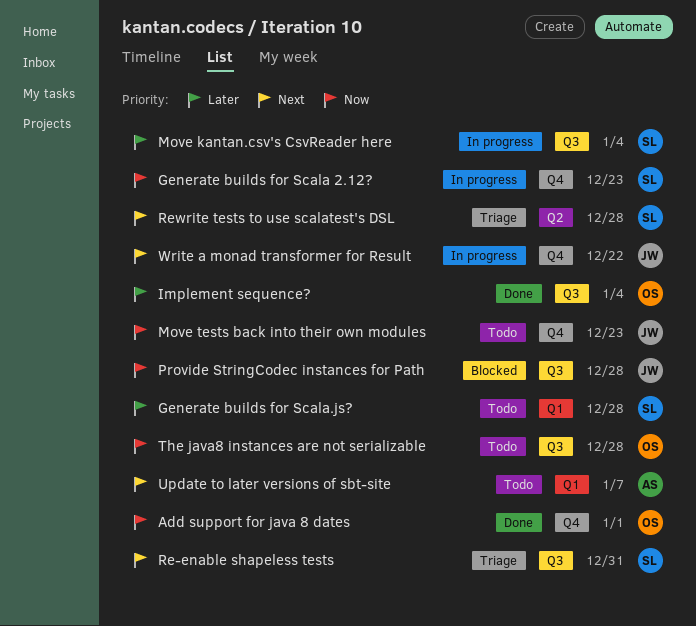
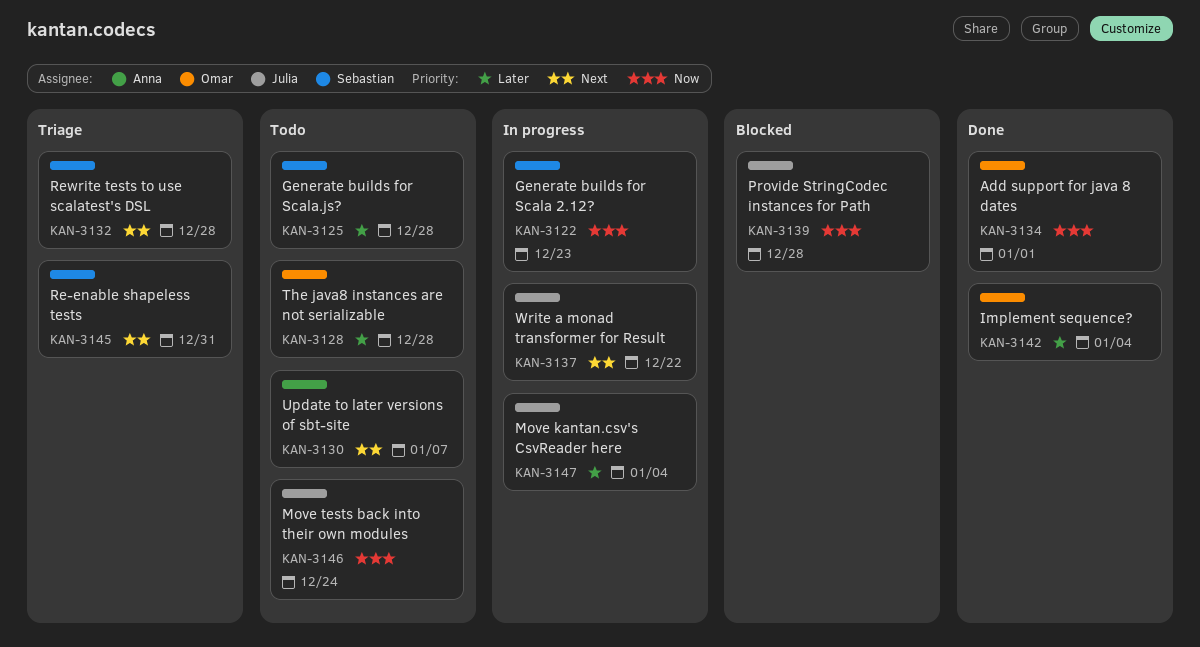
Move kantan.csv's CsvReader here, owner: Sebastian -> Julia
Move tests back into their own modules, due: Dec 23 -> Dec 24
The java8 instances are not serializable, priority: Now -> Later

